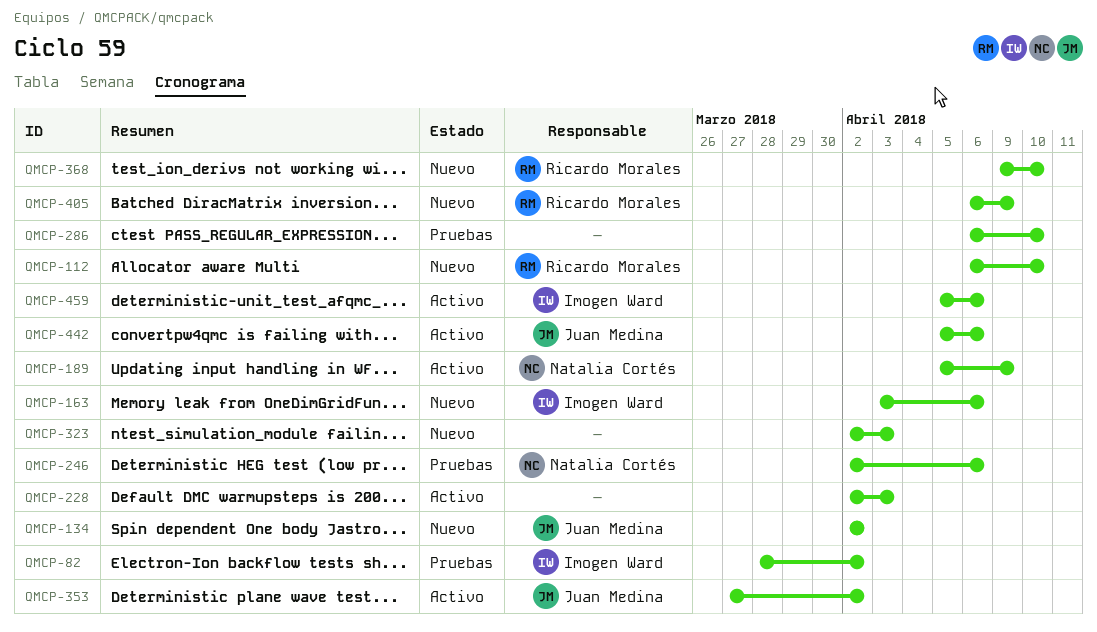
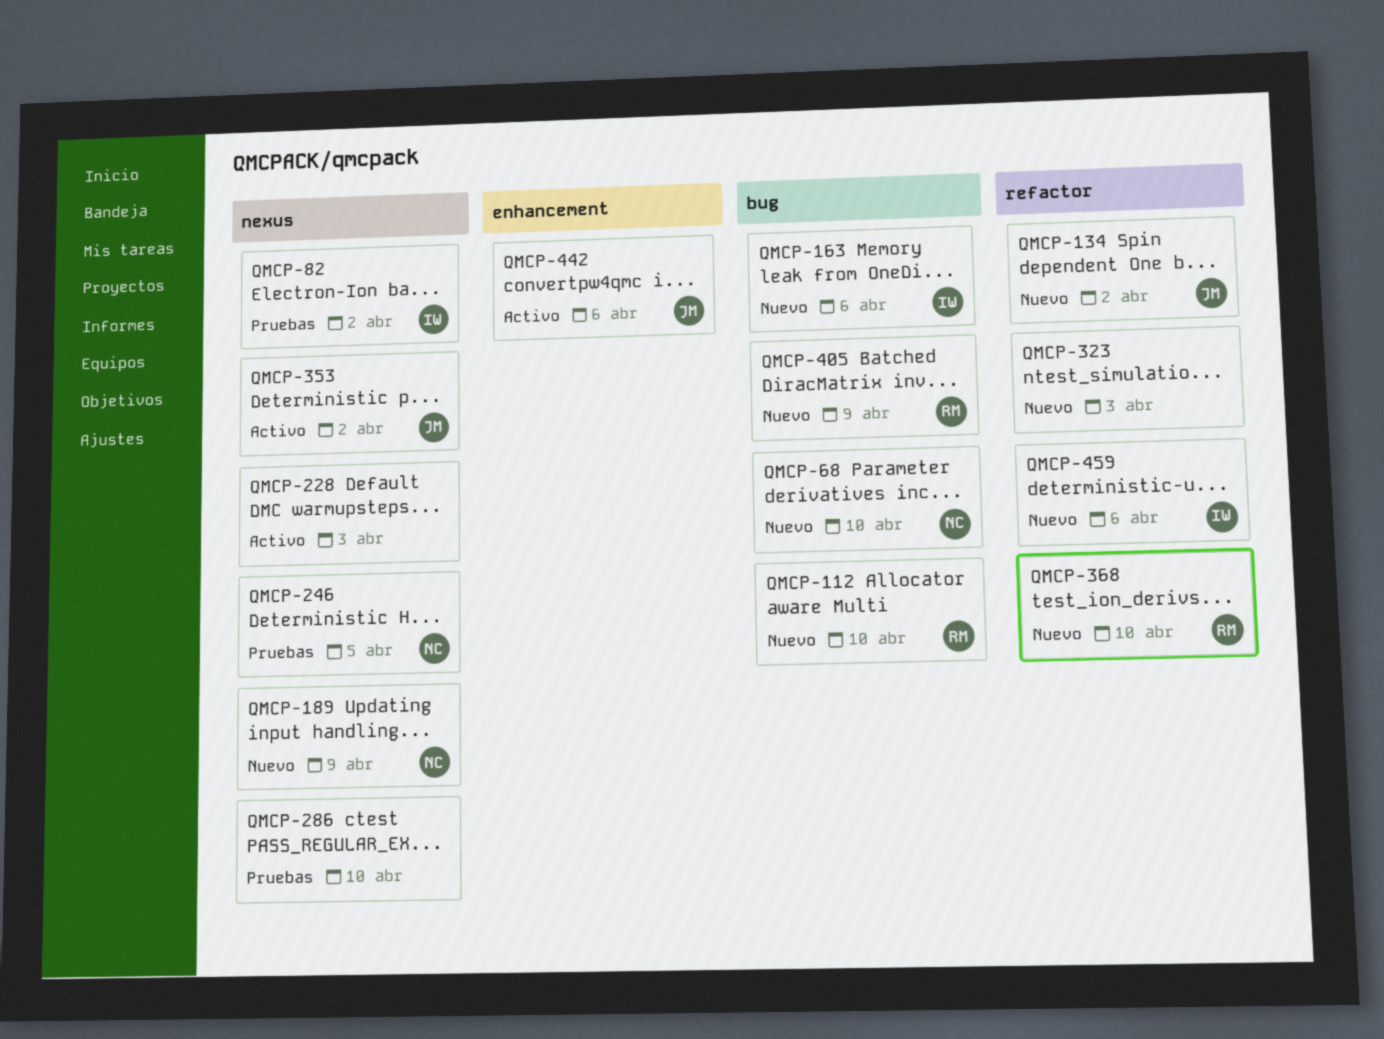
QMCP-68: none -> present
QMCP-189, status: Activo -> Nuevo
QMCP-246, due: Apr 6 -> Apr 5
QMCP-459, status: Activo -> Nuevo

